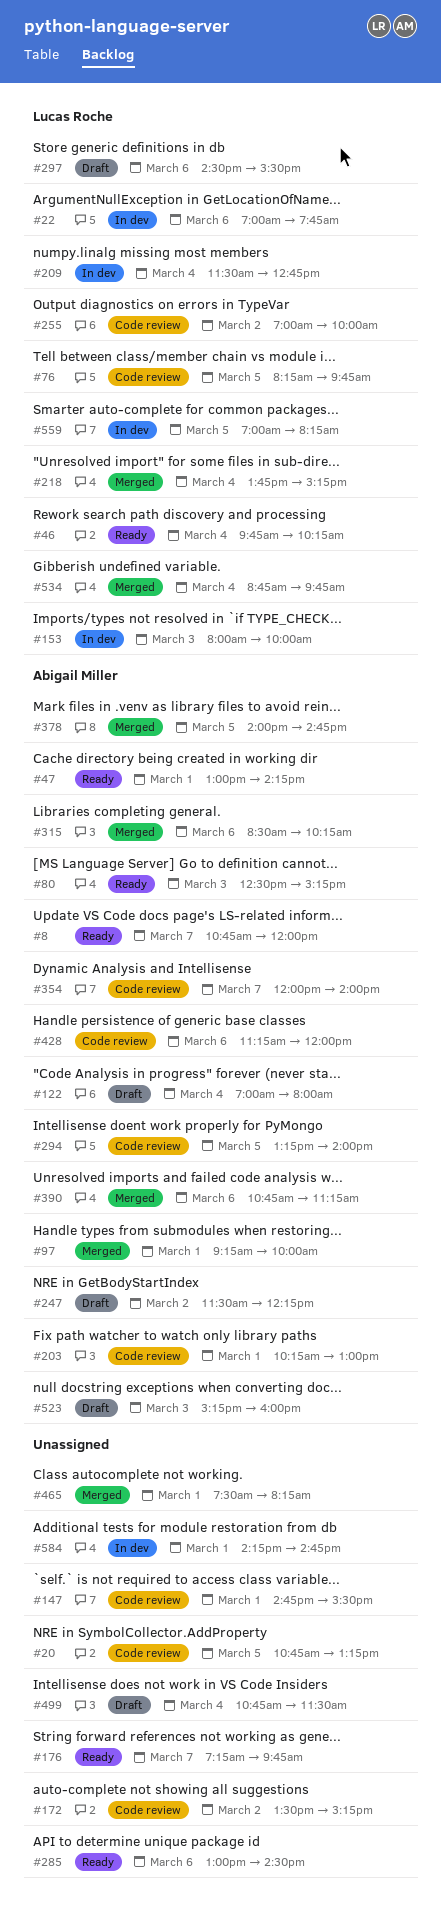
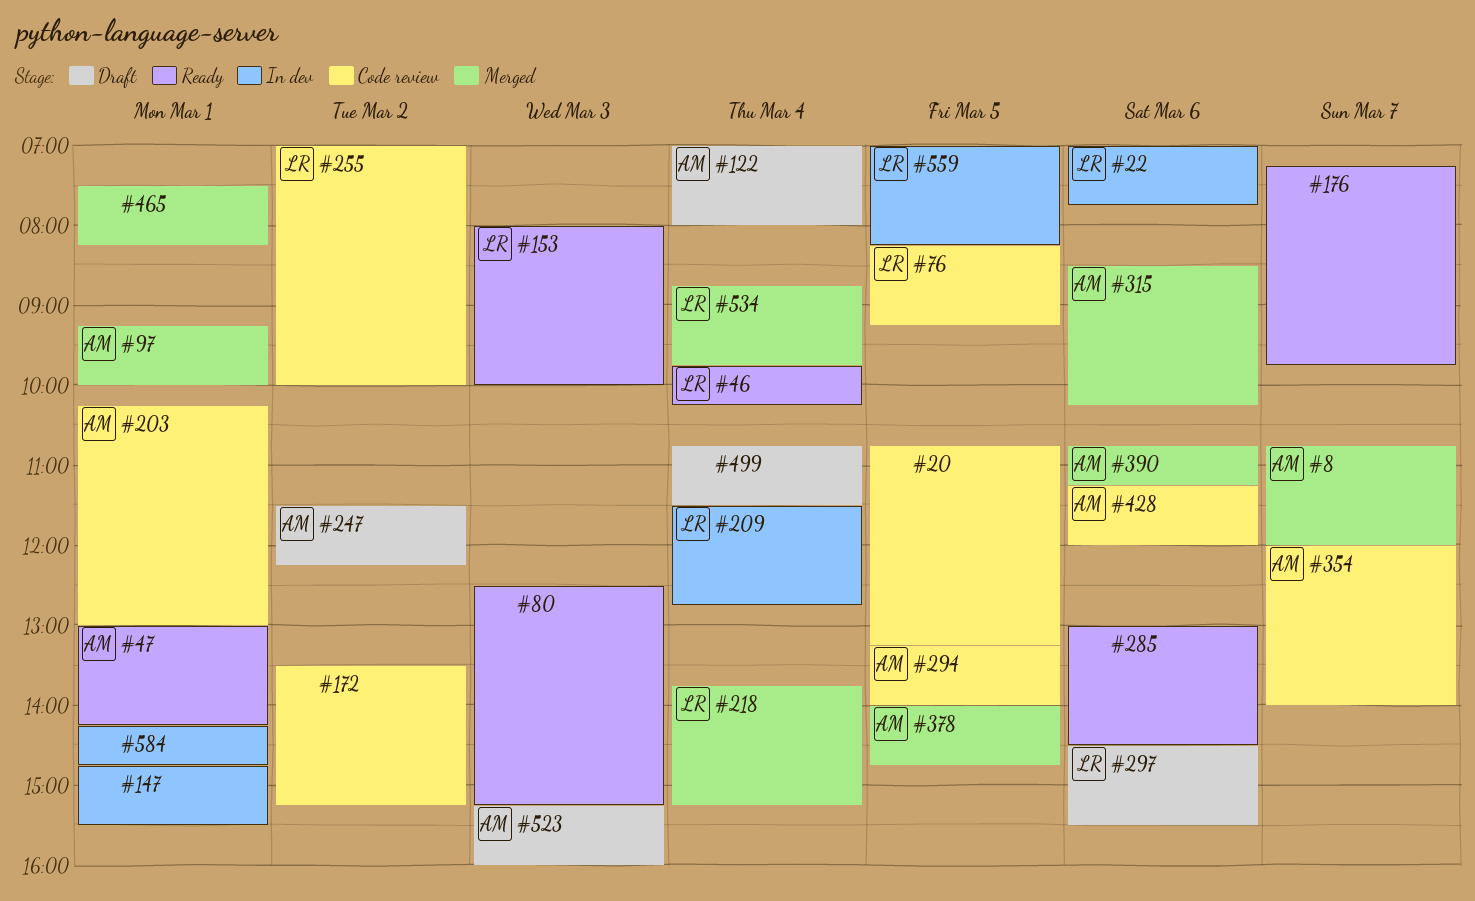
#8, status: Ready -> Merged
#76, ends: 09:45 -> 09:15
#80, owner: Abigail Miller -> none
#147, status: Code review -> In dev
#153, status: In dev -> Ready

